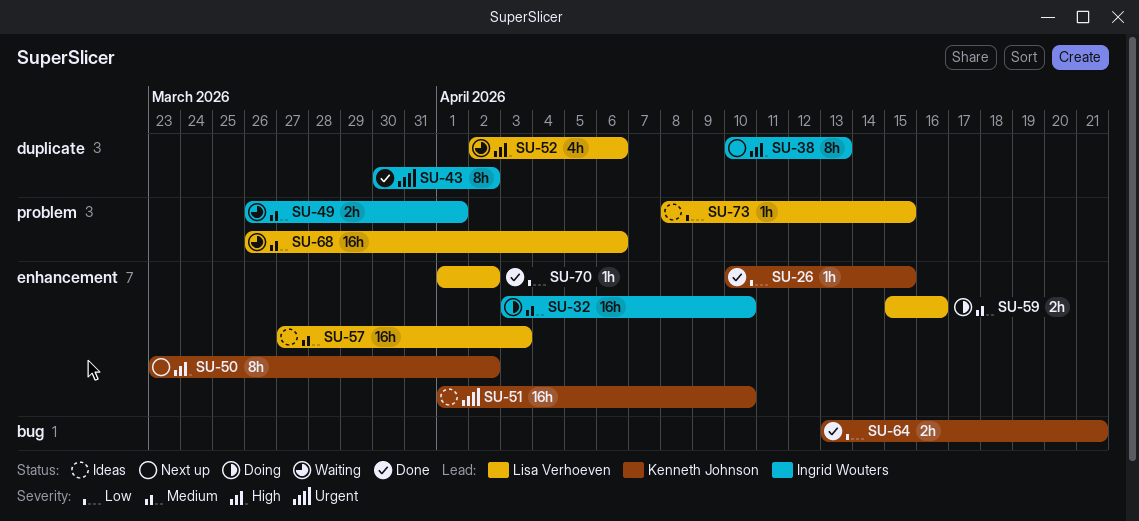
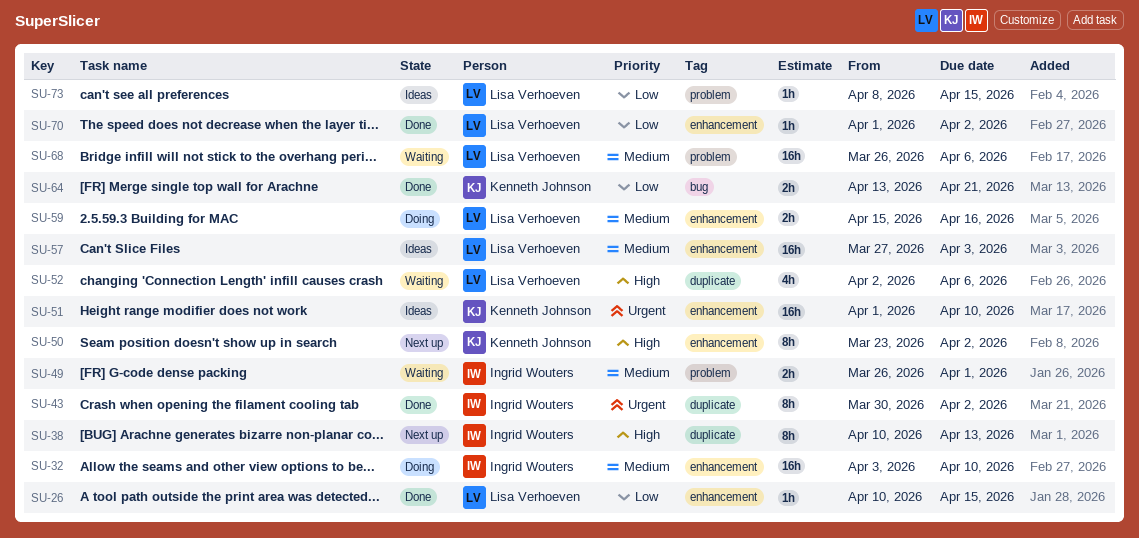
SU-26, owner: Kenneth Johnson -> Lisa Verhoeven

